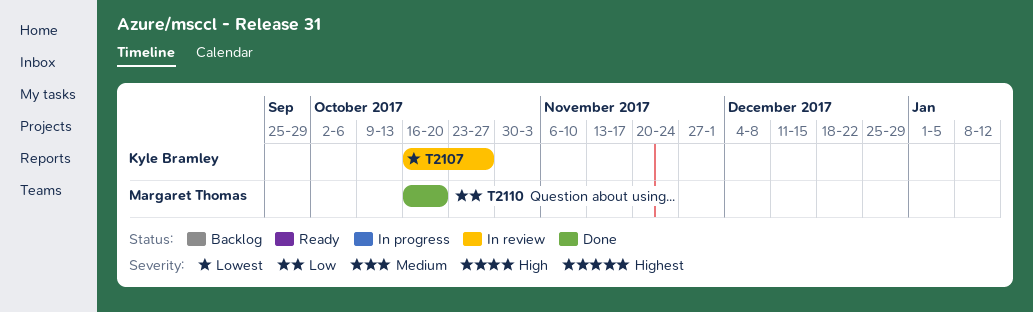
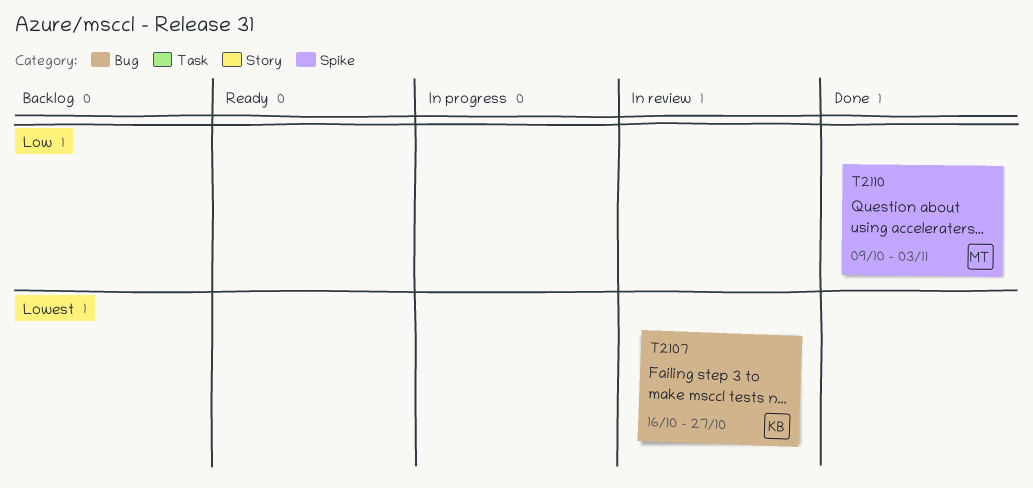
T2110, start: Oct 16 -> Oct 9
T2110, due: Oct 20 -> Nov 3

